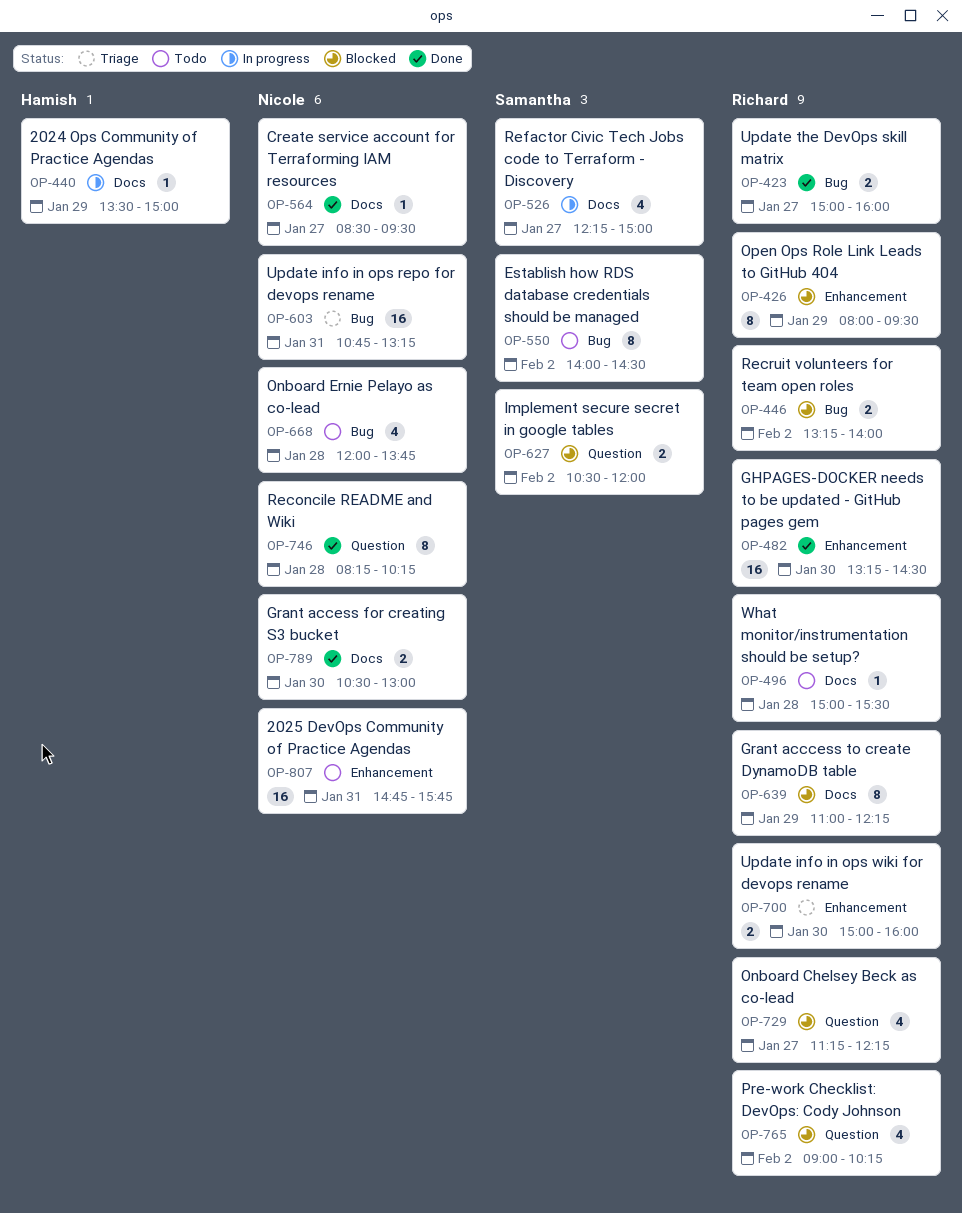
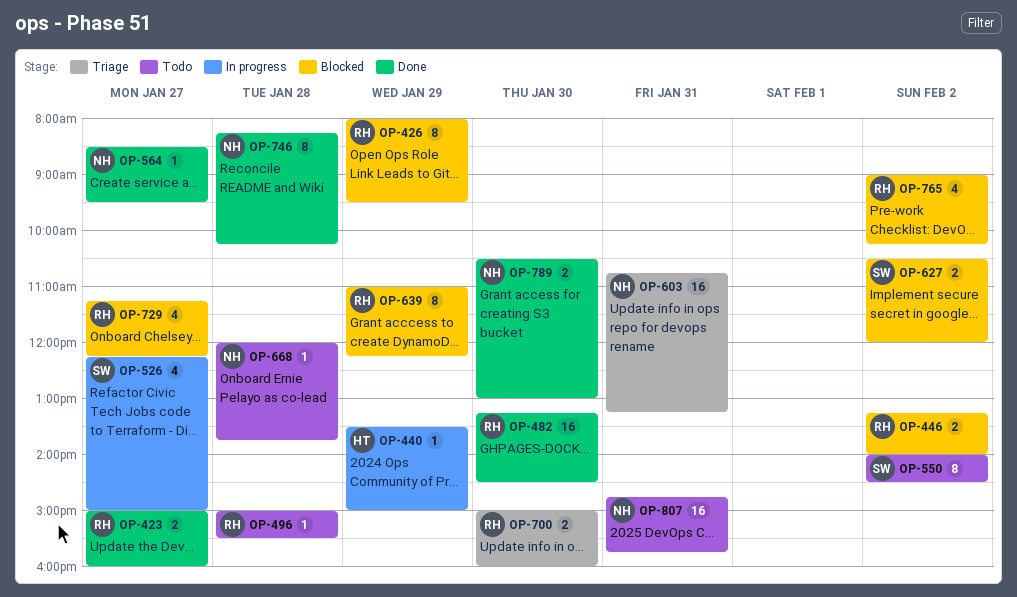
OP-668, estimate: 4 -> 1

